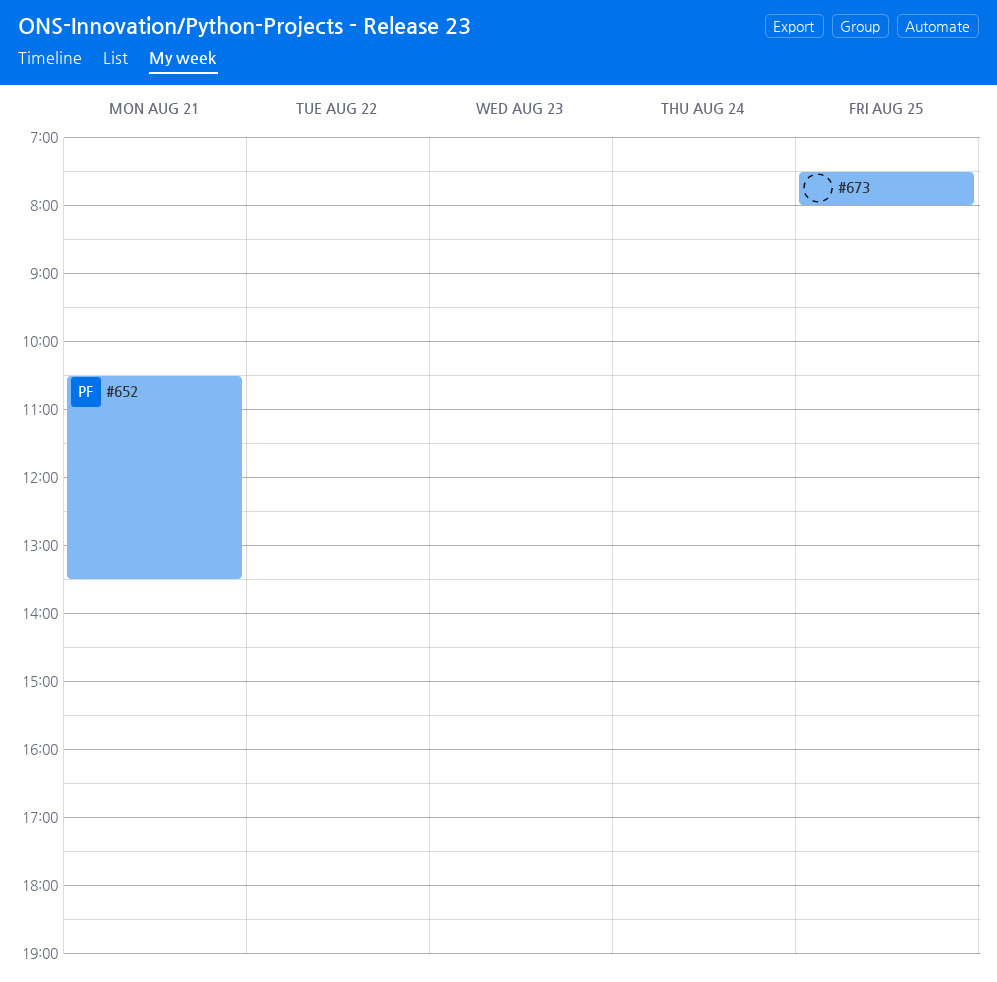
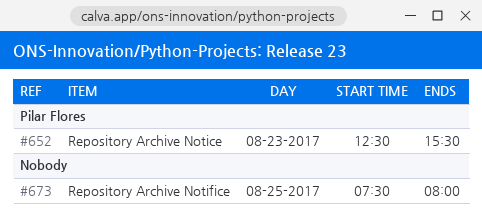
#652, day: Aug 21 -> Aug 23
#652, begins: 10:30 -> 12:30
#652, ends: 13:30 -> 15:30

